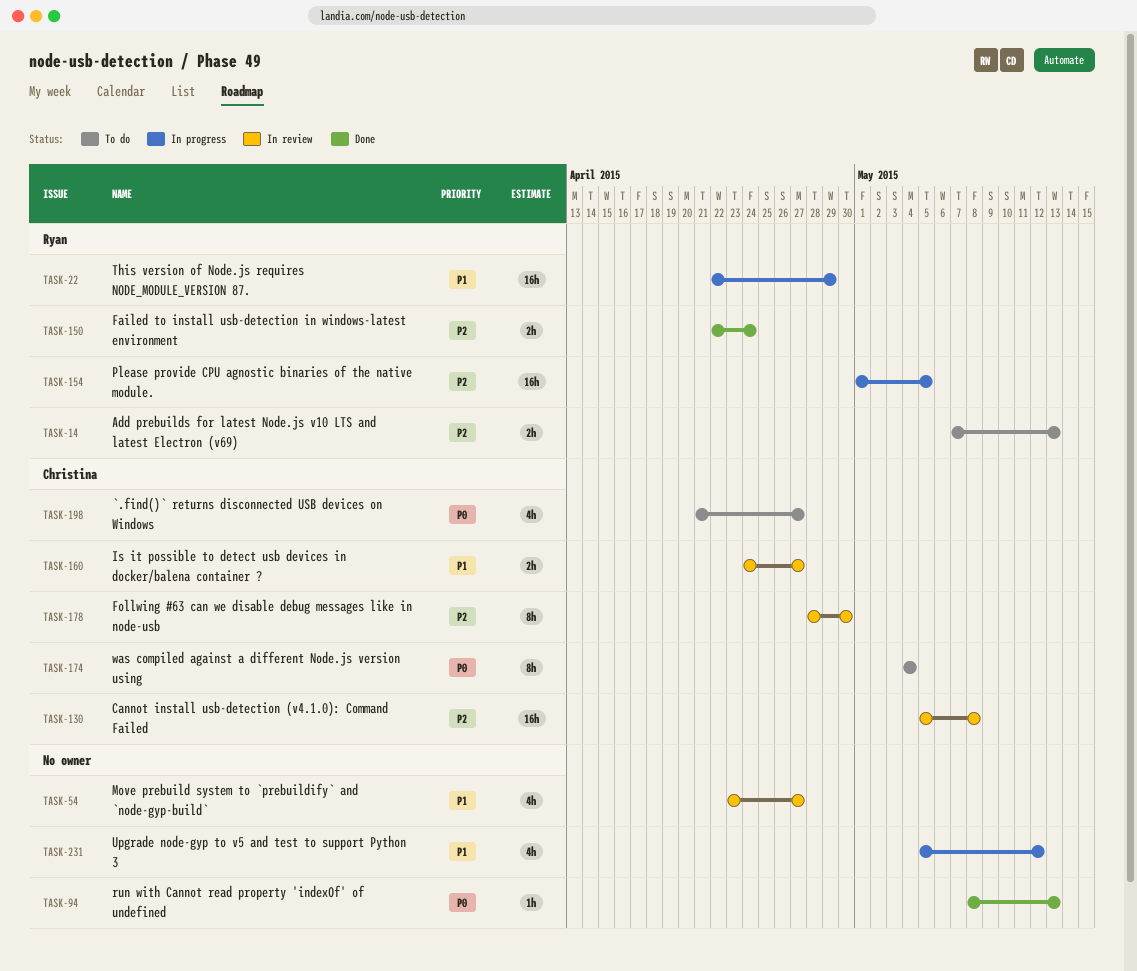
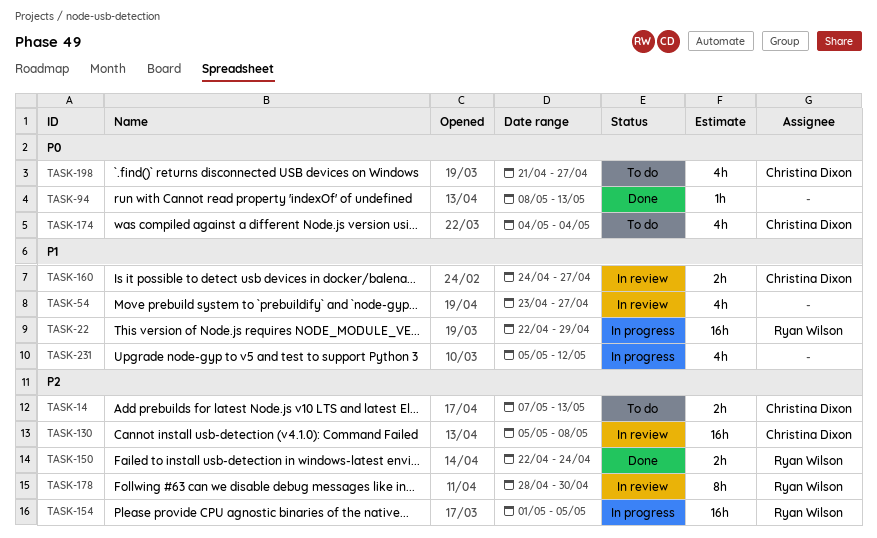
TASK-14, owner: Ryan Wilson -> Christina Dixon
TASK-174, estimate: 8h -> 4h
TASK-178, owner: Christina Dixon -> Ryan Wilson

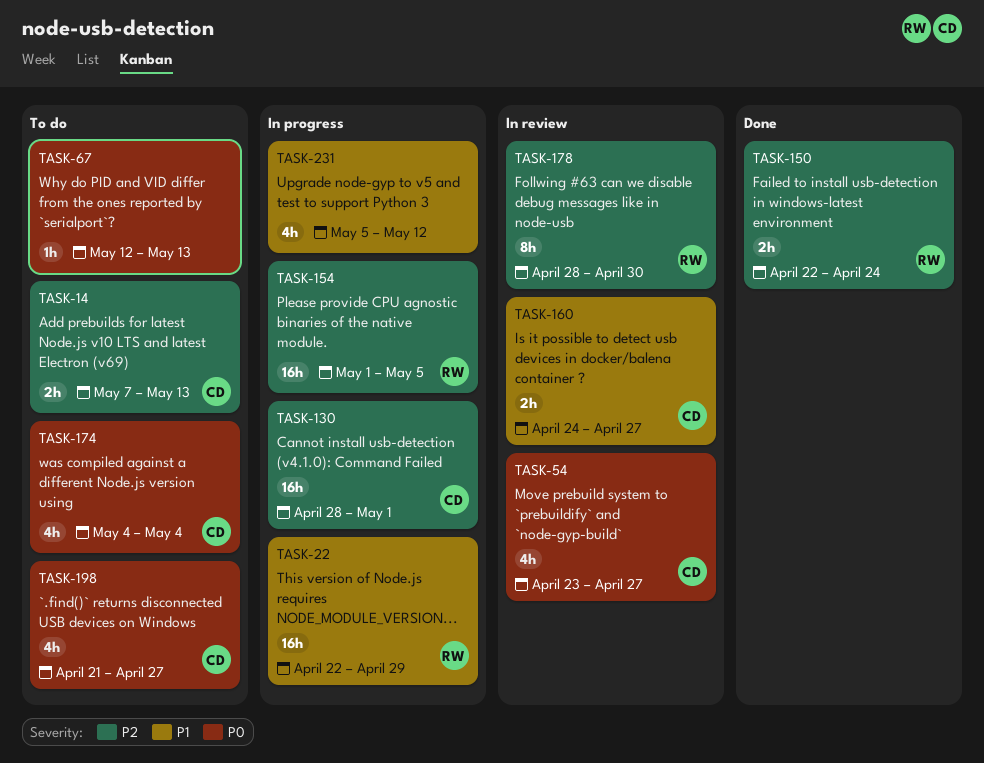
TASK-54, owner: none -> Christina Dixon
TASK-54, priority: P1 -> P0
TASK-67: none -> present
TASK-94: present -> none
TASK-130, status: In review -> In progress
TASK-130, start: May 5 -> Apr 28
TASK-130, due: May 8 -> May 1

